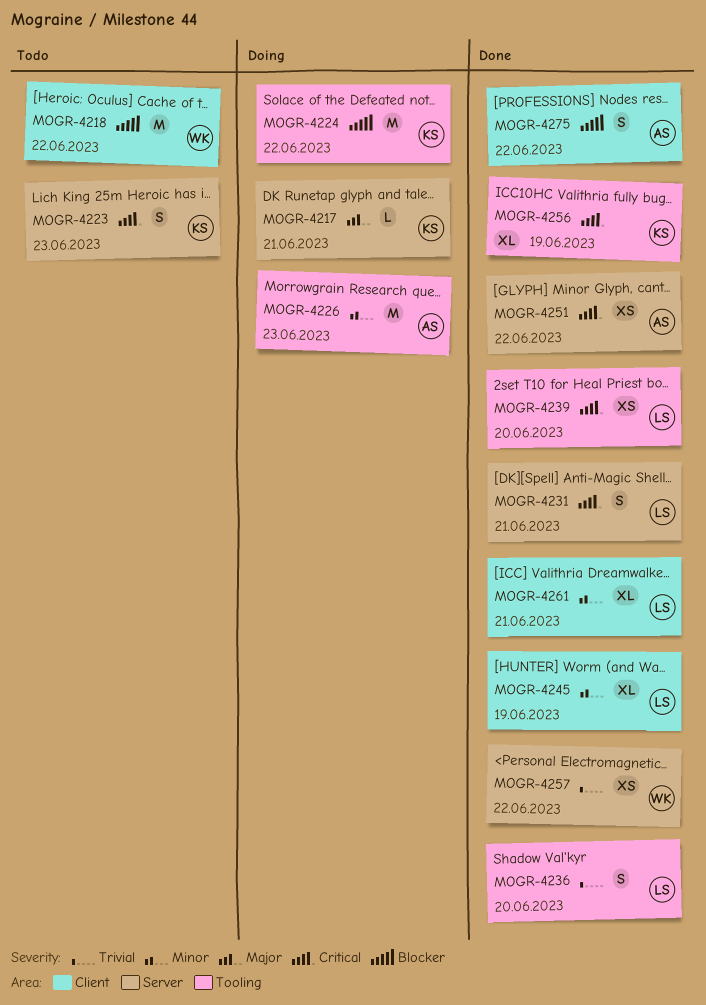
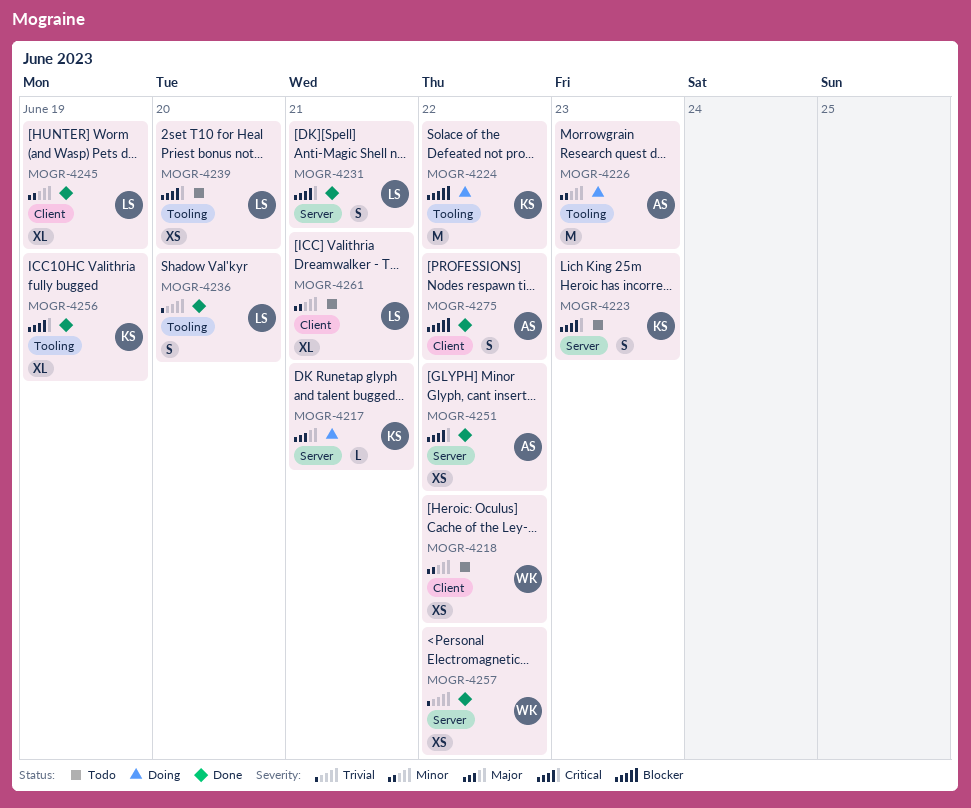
MOGR-4218, priority: Blocker -> Minor
MOGR-4218, estimate: M -> XS
MOGR-4239, status: Done -> Todo
MOGR-4261, status: Done -> Todo

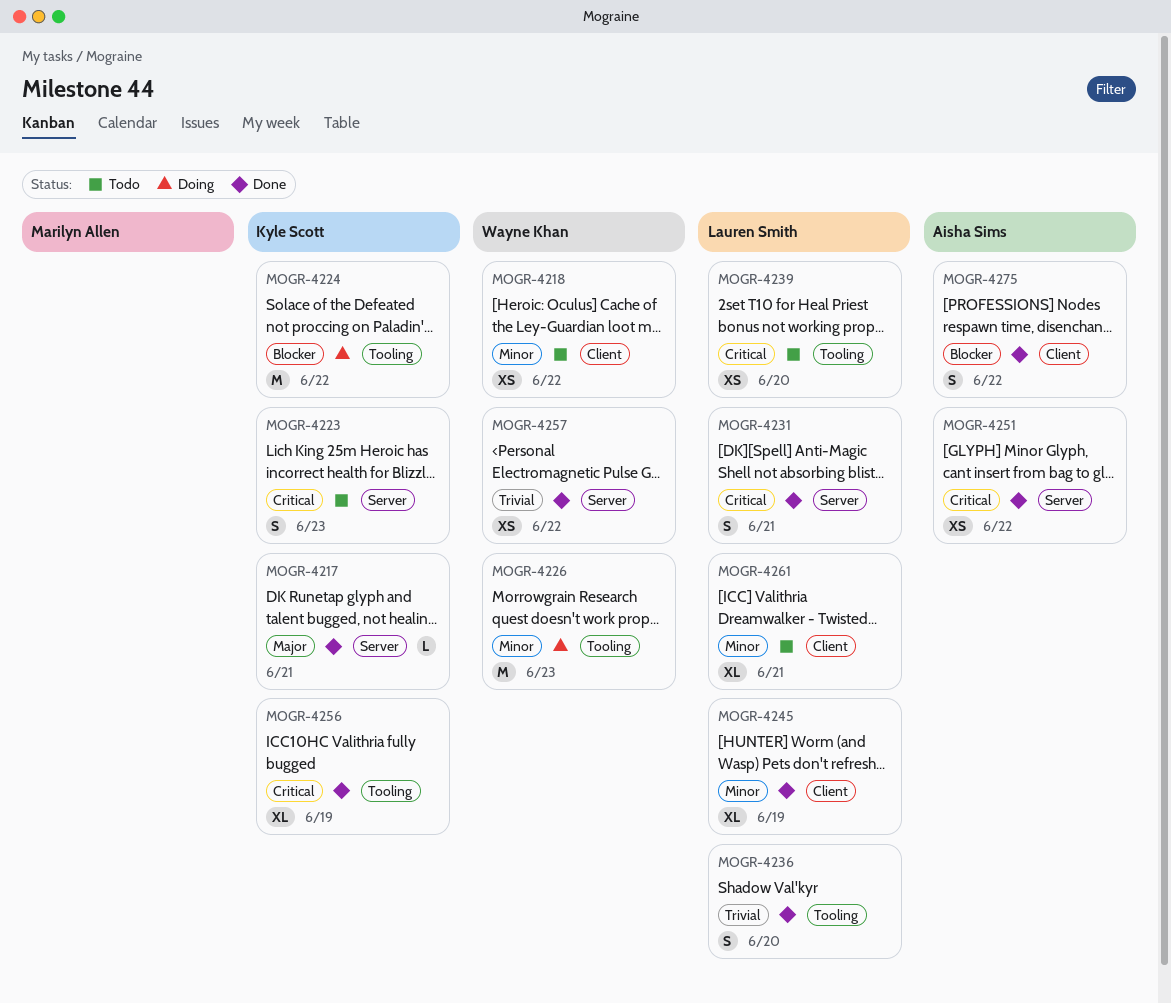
MOGR-4217, status: Doing -> Done
MOGR-4226, owner: Aisha Sims -> Wayne Khan

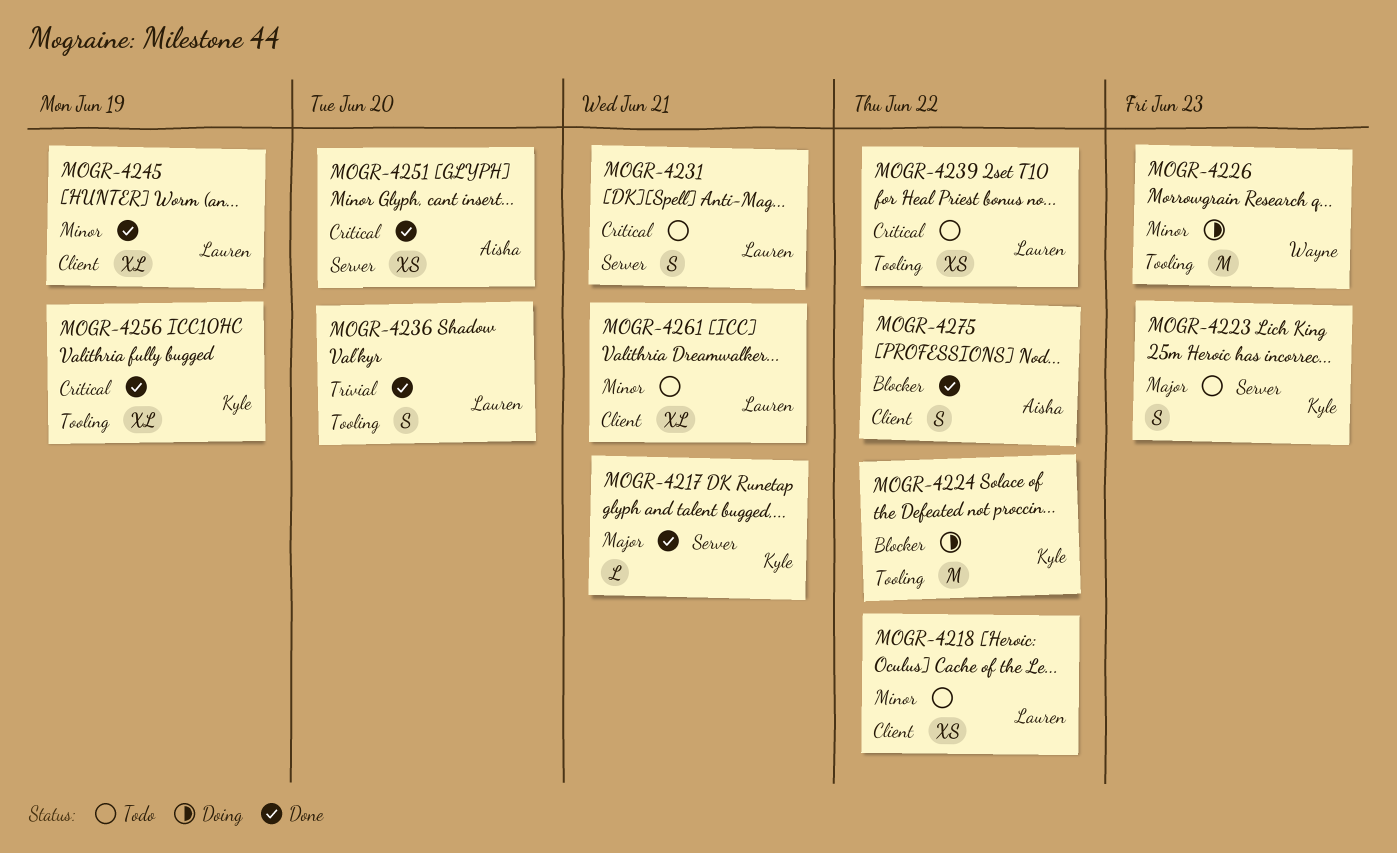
MOGR-4218, owner: Wayne Khan -> Lauren Smith
MOGR-4223, priority: Critical -> Major
MOGR-4231, status: Done -> Todo
MOGR-4239, due: Jun 20 -> Jun 22
MOGR-4251, due: Jun 22 -> Jun 20
MOGR-4257: present -> none

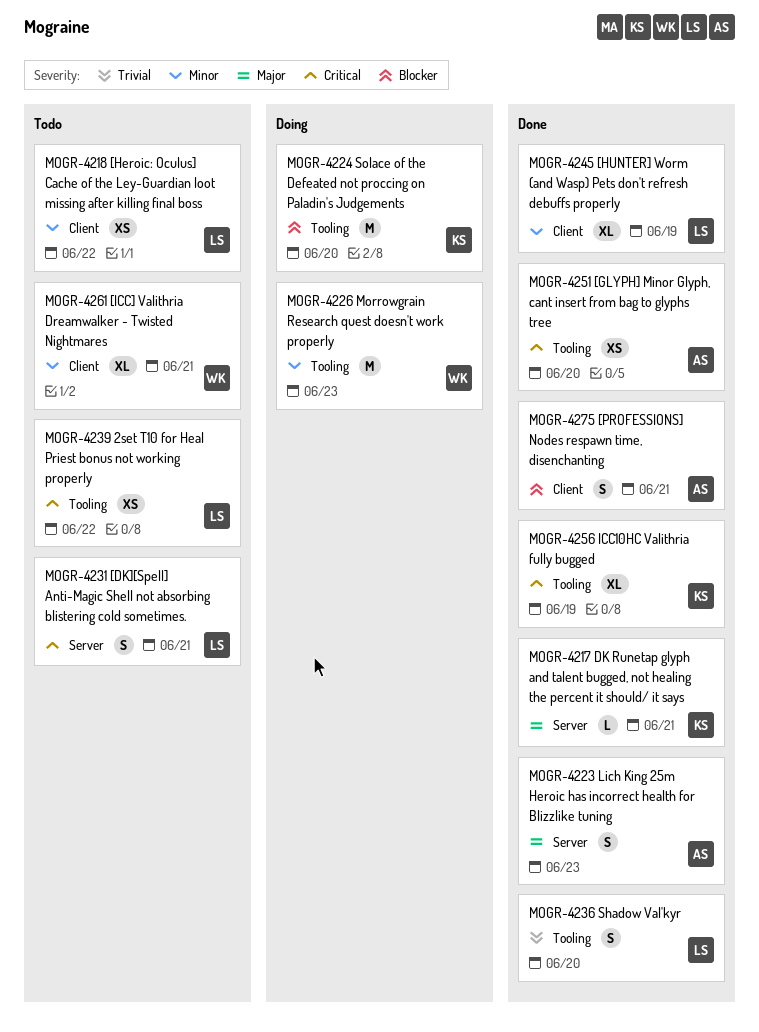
MOGR-4223, status: Todo -> Done
MOGR-4223, owner: Kyle -> Aisha
MOGR-4224, due: Jun 22 -> Jun 20
MOGR-4251, label: Server -> Tooling
MOGR-4261, owner: Lauren -> Wayne
MOGR-4275, due: Jun 22 -> Jun 21

